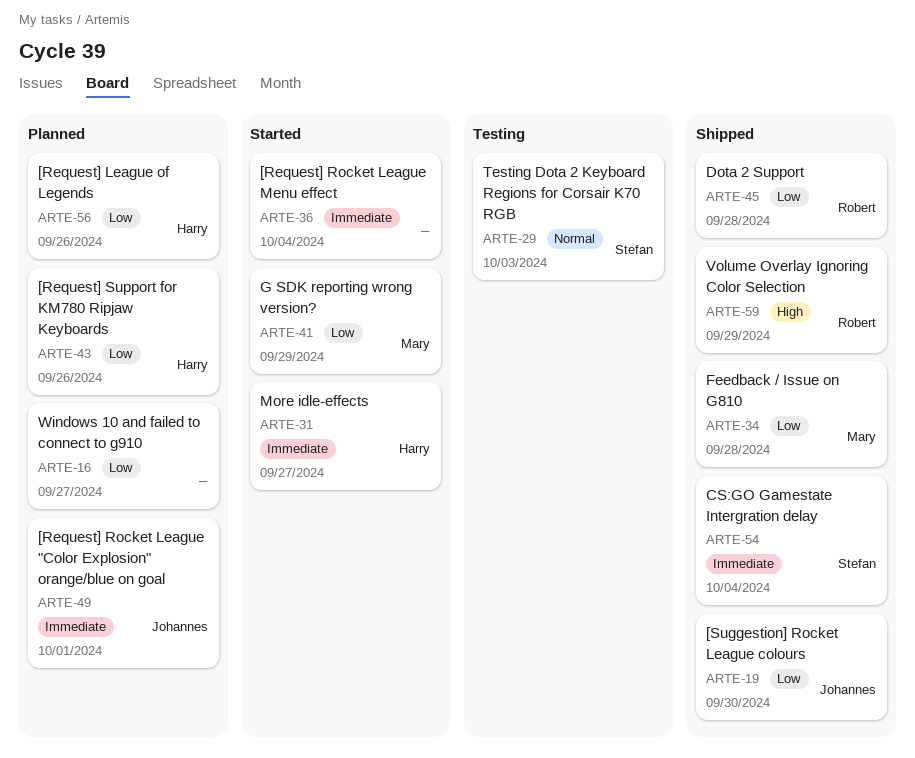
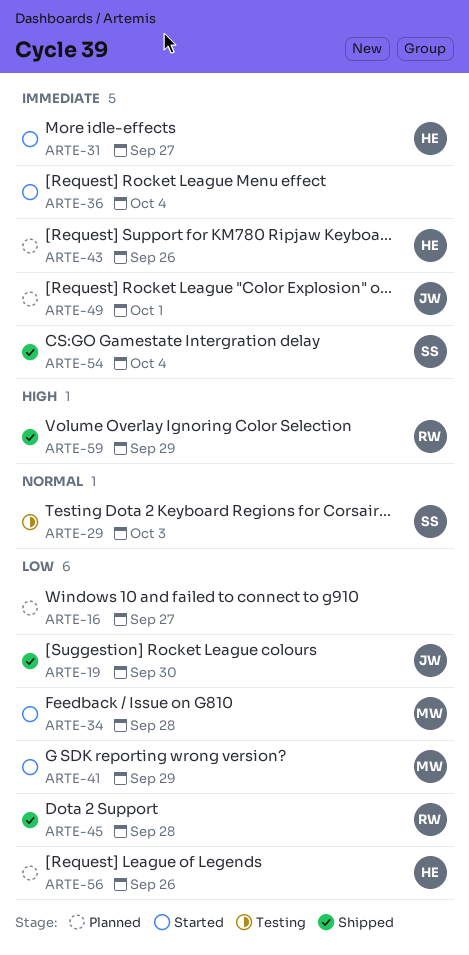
ARTE-34, status: Shipped -> Started
ARTE-43, priority: Low -> Immediate

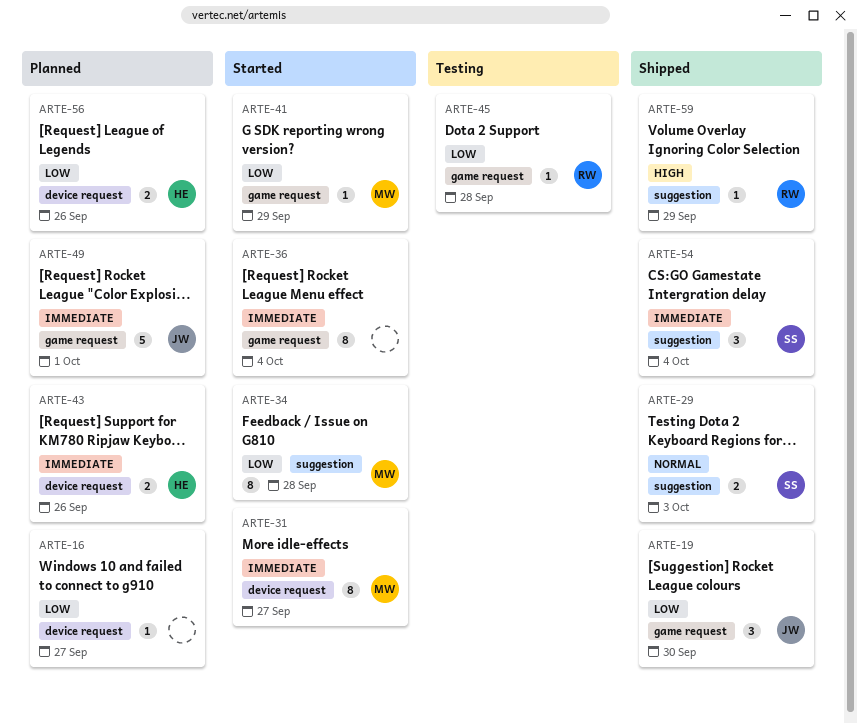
ARTE-29, status: Testing -> Shipped
ARTE-31, owner: HE -> MW
ARTE-45, status: Shipped -> Testing

